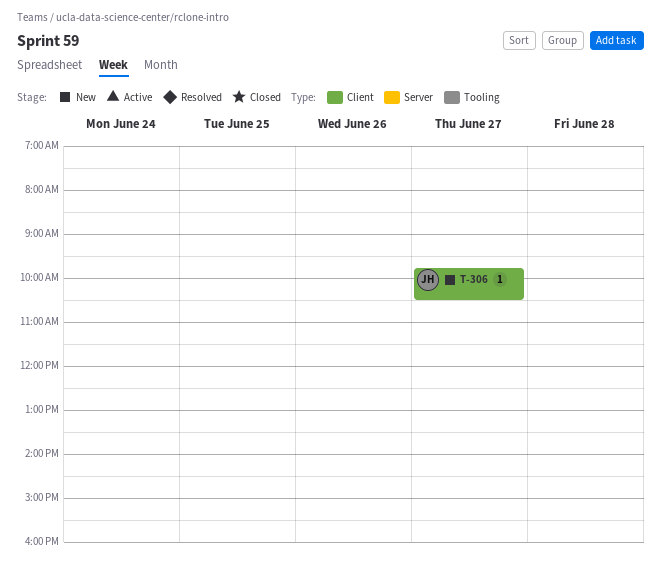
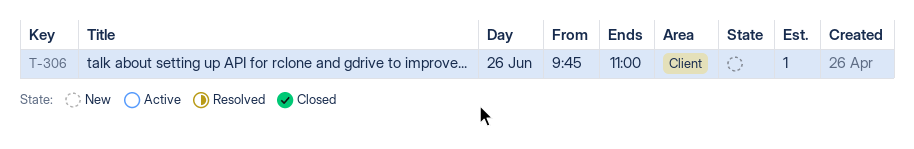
T-306, day: Jun 27 -> Jun 26
T-306, ends: 10:30 -> 11:00

